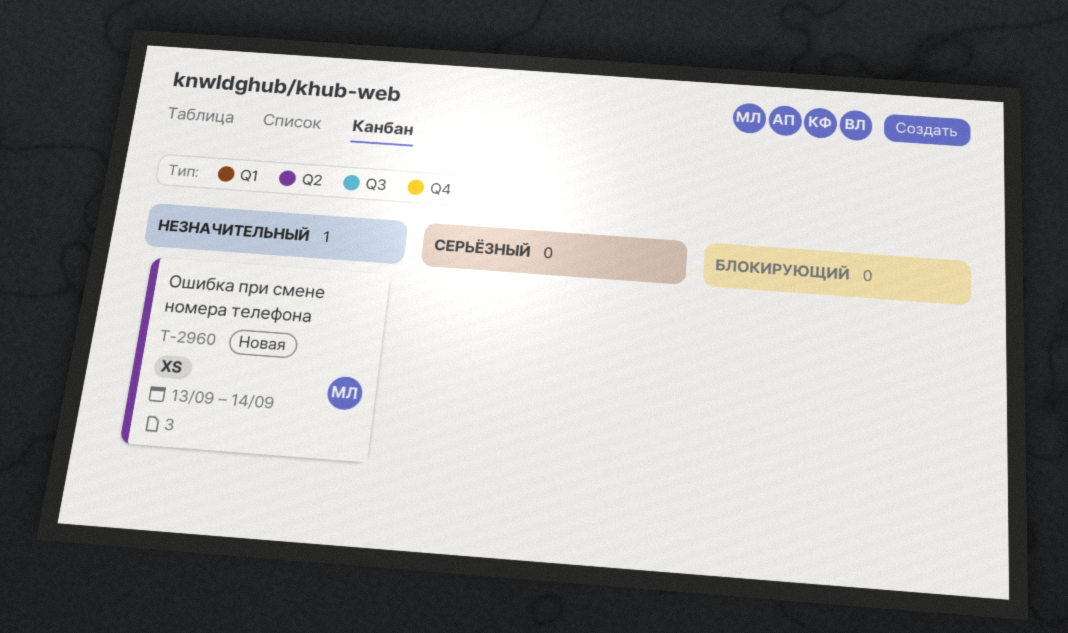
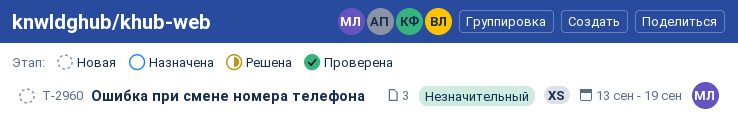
T-2960, due: Sep 14 -> Sep 19

